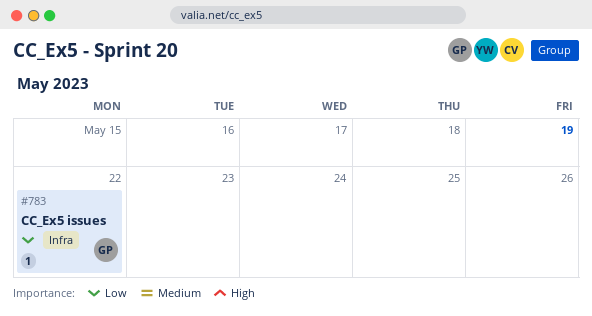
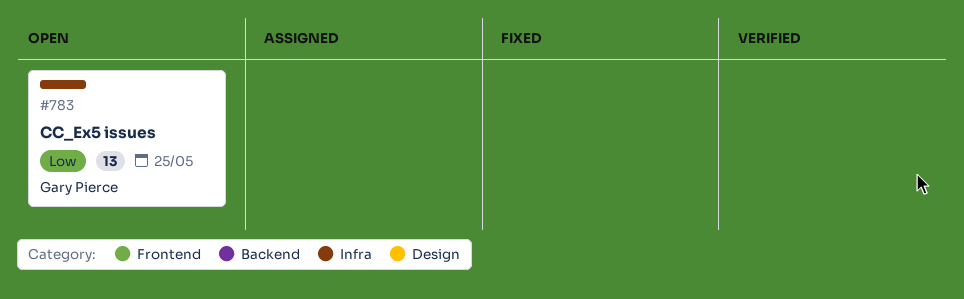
#783, estimate: 1 -> 13
#783, due: May 22 -> May 25

